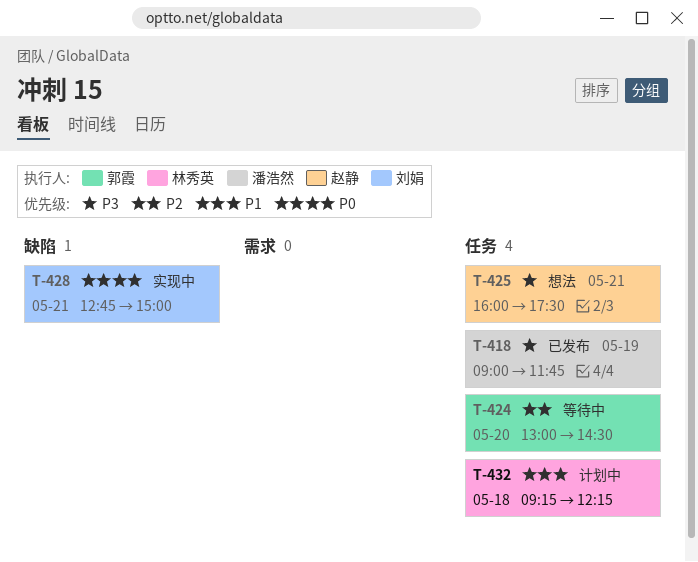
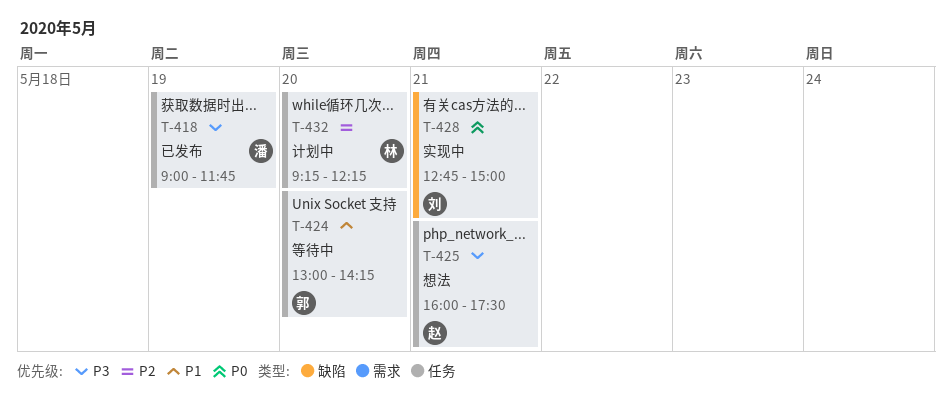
T-424, priority: P2 -> P1
T-424, ends: 14:30 -> 14:15
T-432, priority: P1 -> P2
T-432, day: May 18 -> May 20

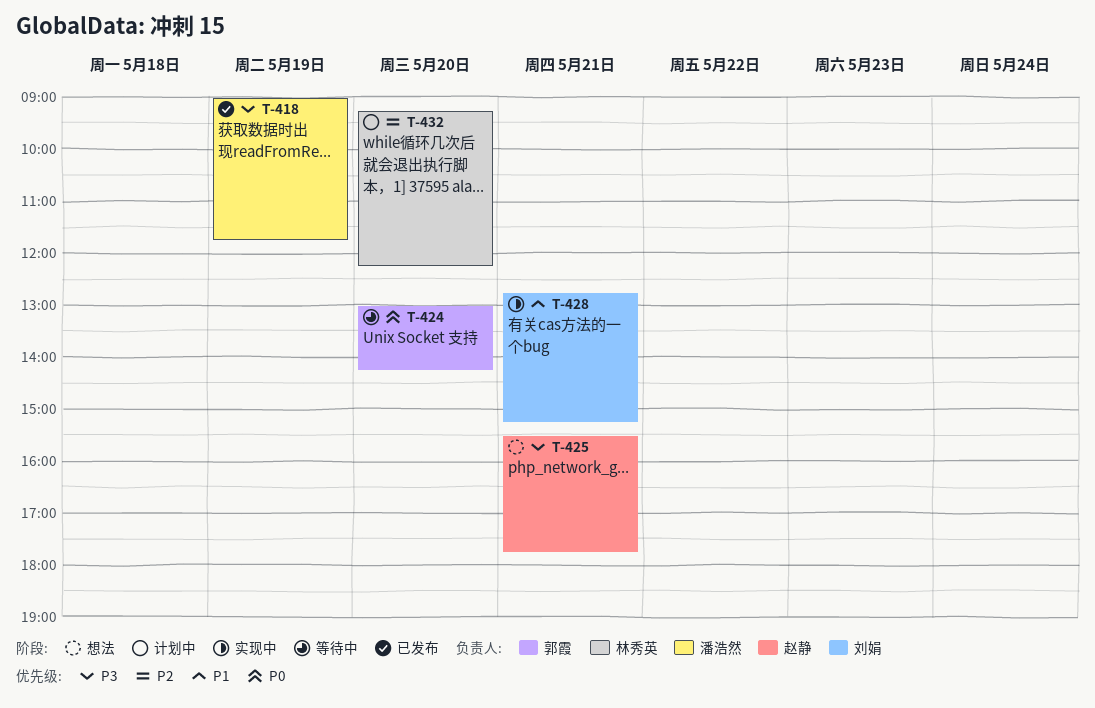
T-424, priority: P1 -> P0
T-425, begins: 16:00 -> 15:30
T-425, ends: 17:30 -> 17:45
T-428, priority: P0 -> P1
T-428, ends: 15:00 -> 15:15

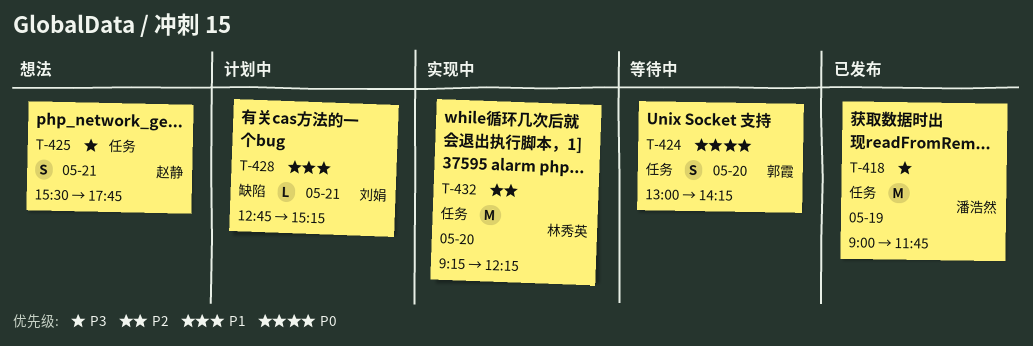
T-428, status: 实现中 -> 计划中
T-432, status: 计划中 -> 实现中

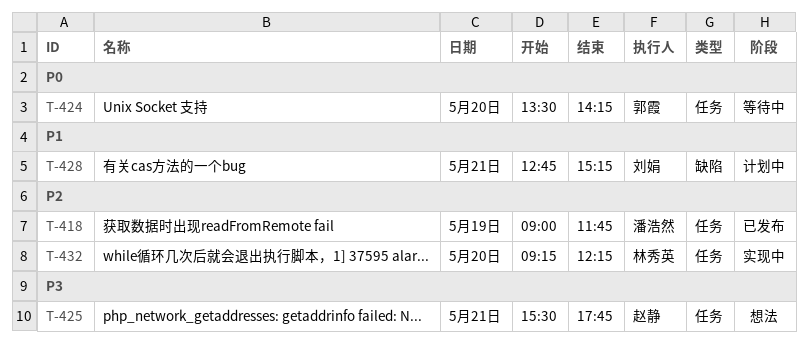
T-418, priority: P3 -> P2
T-424, begins: 13:00 -> 13:30

